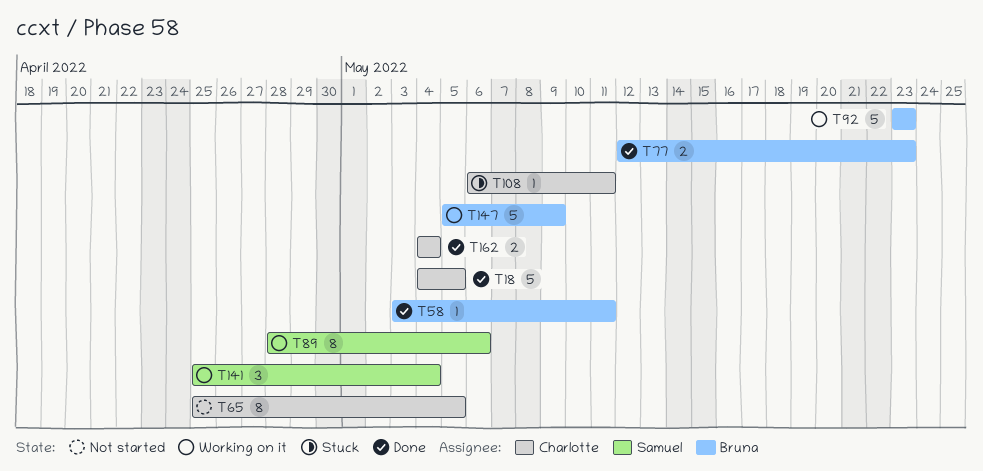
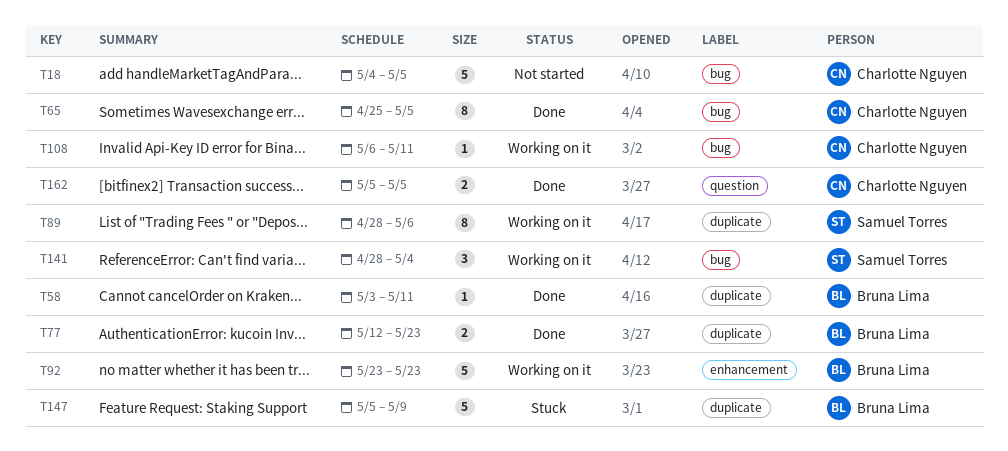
T18, status: Done -> Not started
T65, status: Not started -> Done
T108, status: Stuck -> Working on it
T141, start: Apr 25 -> Apr 28
T147, status: Working on it -> Stuck
T162, start: May 4 -> May 5
T162, due: May 4 -> May 5

